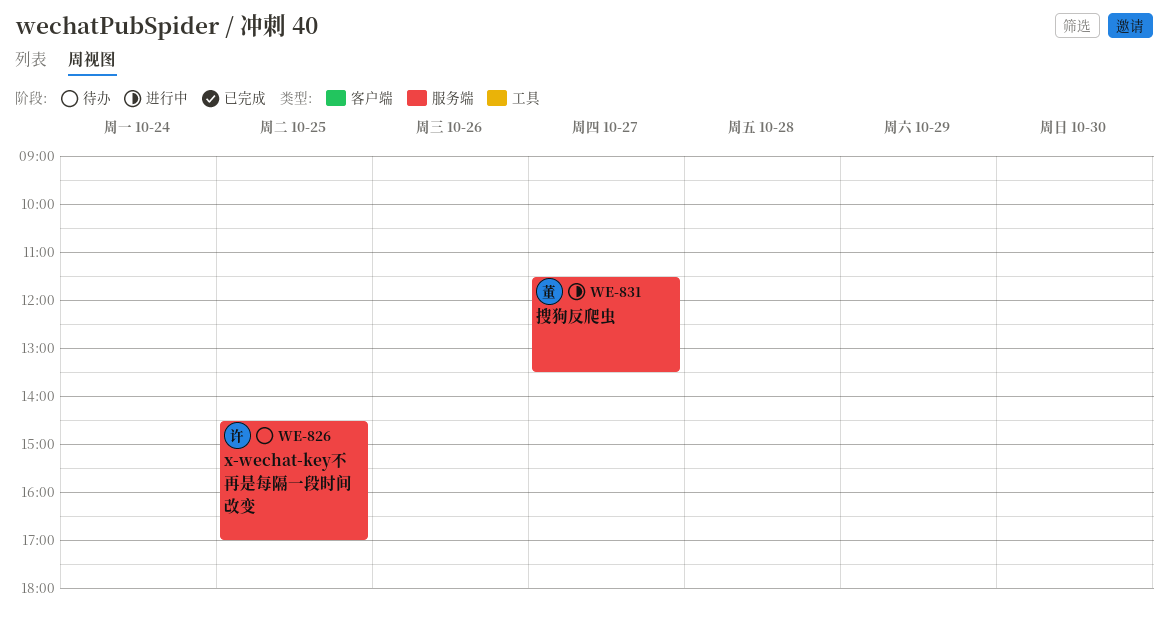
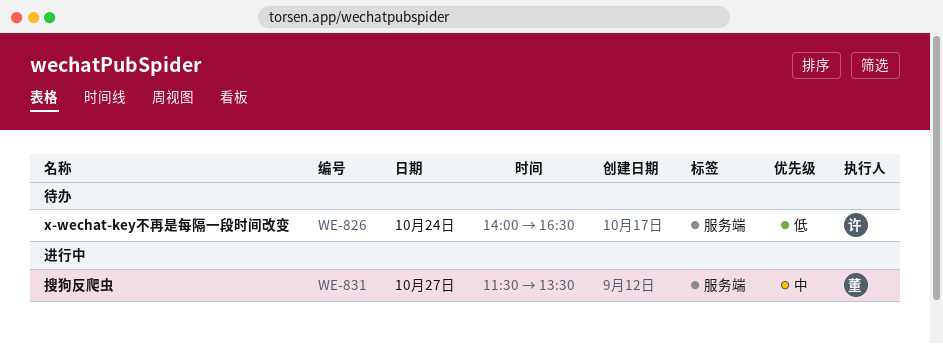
WE-826, day: Oct 25 -> Oct 24
WE-826, begins: 14:30 -> 14:00
WE-826, ends: 17:00 -> 16:30

